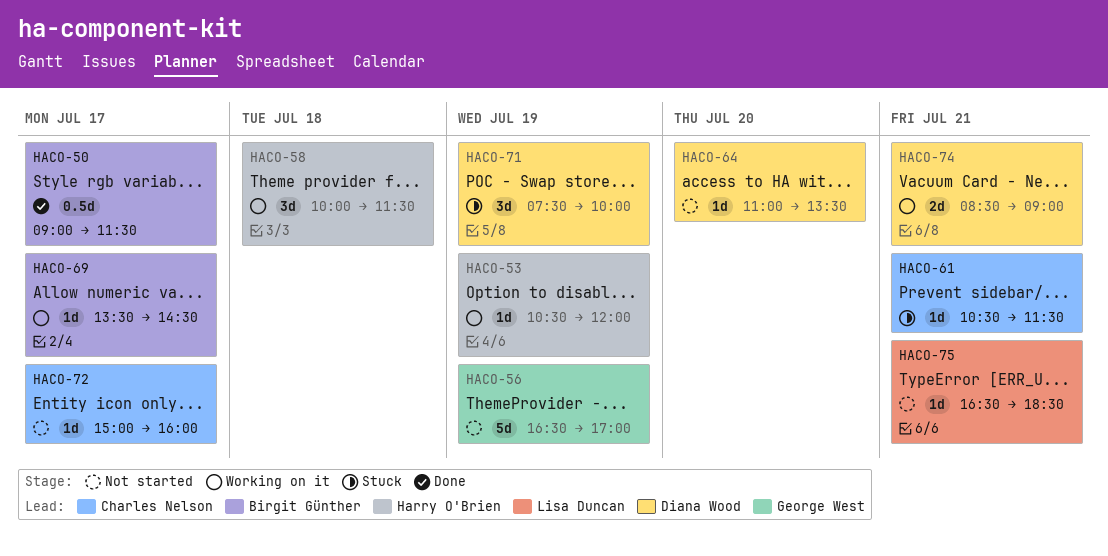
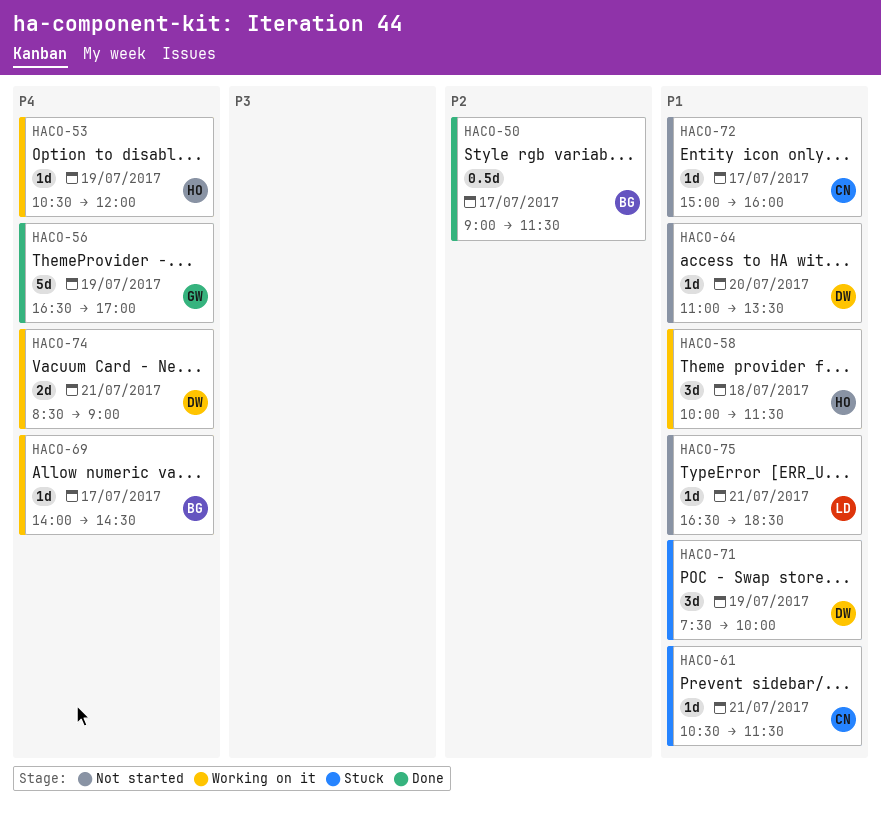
HACO-56, status: Not started -> Done
HACO-69, begins: 13:30 -> 14:00

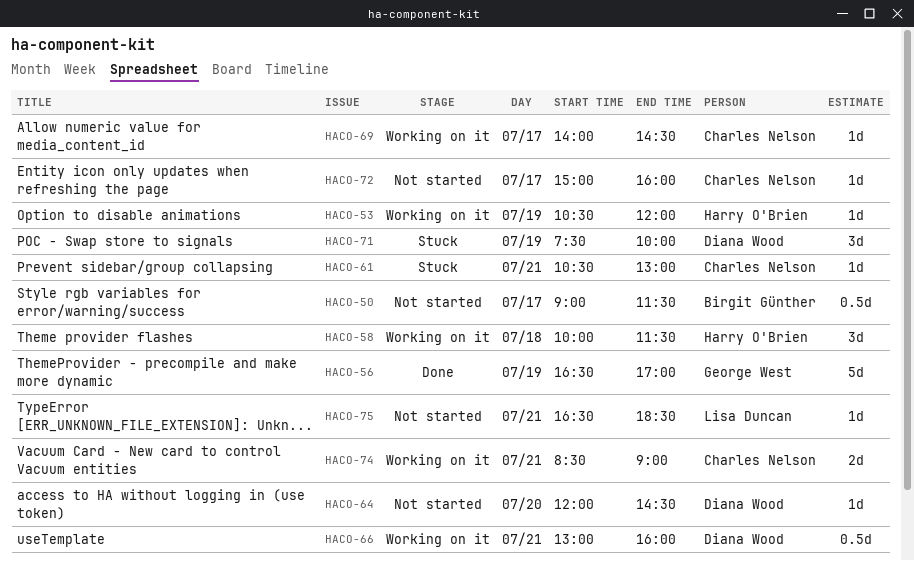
HACO-50, status: Done -> Not started
HACO-61, ends: 11:30 -> 13:00
HACO-64, begins: 11:00 -> 12:00
HACO-64, ends: 13:30 -> 14:30
HACO-66: none -> present
HACO-69, owner: Birgit Günther -> Charles Nelson
HACO-74, owner: Diana Wood -> Charles Nelson

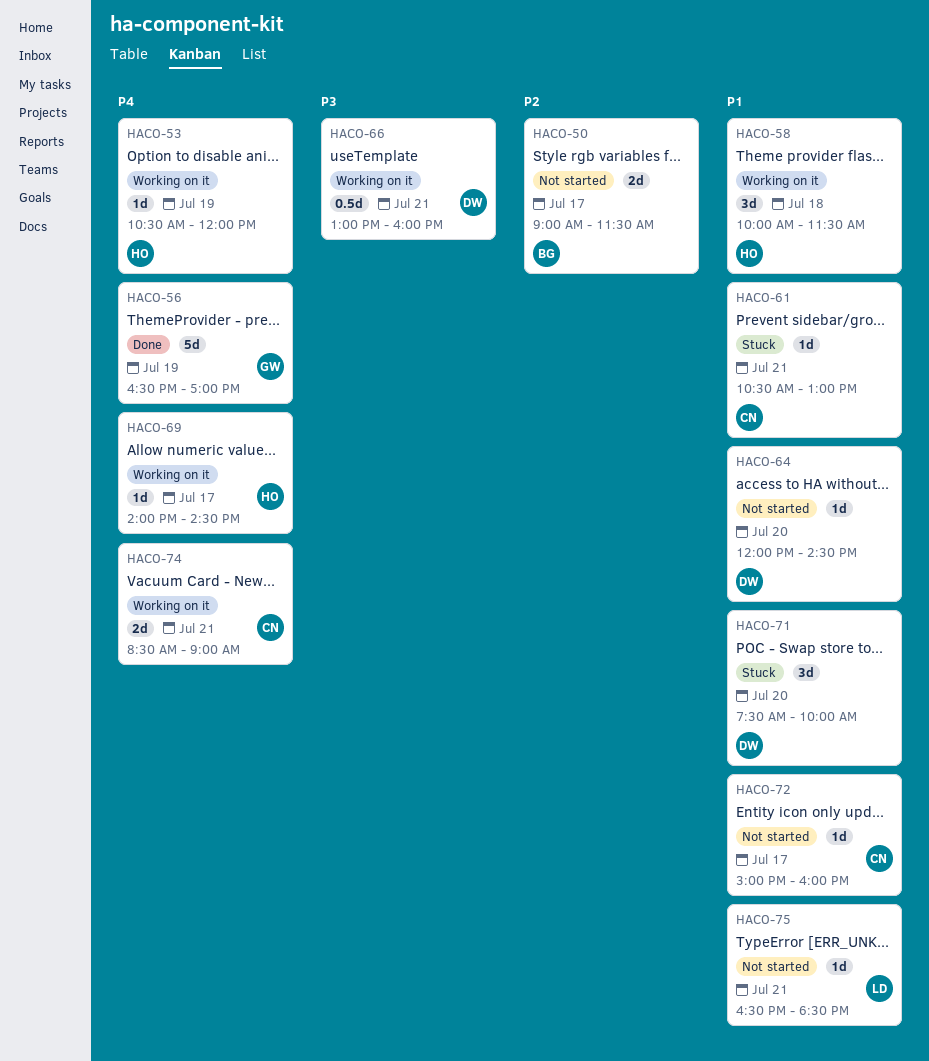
HACO-50, estimate: 0.5d -> 2d
HACO-69, owner: Charles Nelson -> Harry O'Brien
HACO-71, day: Jul 19 -> Jul 20

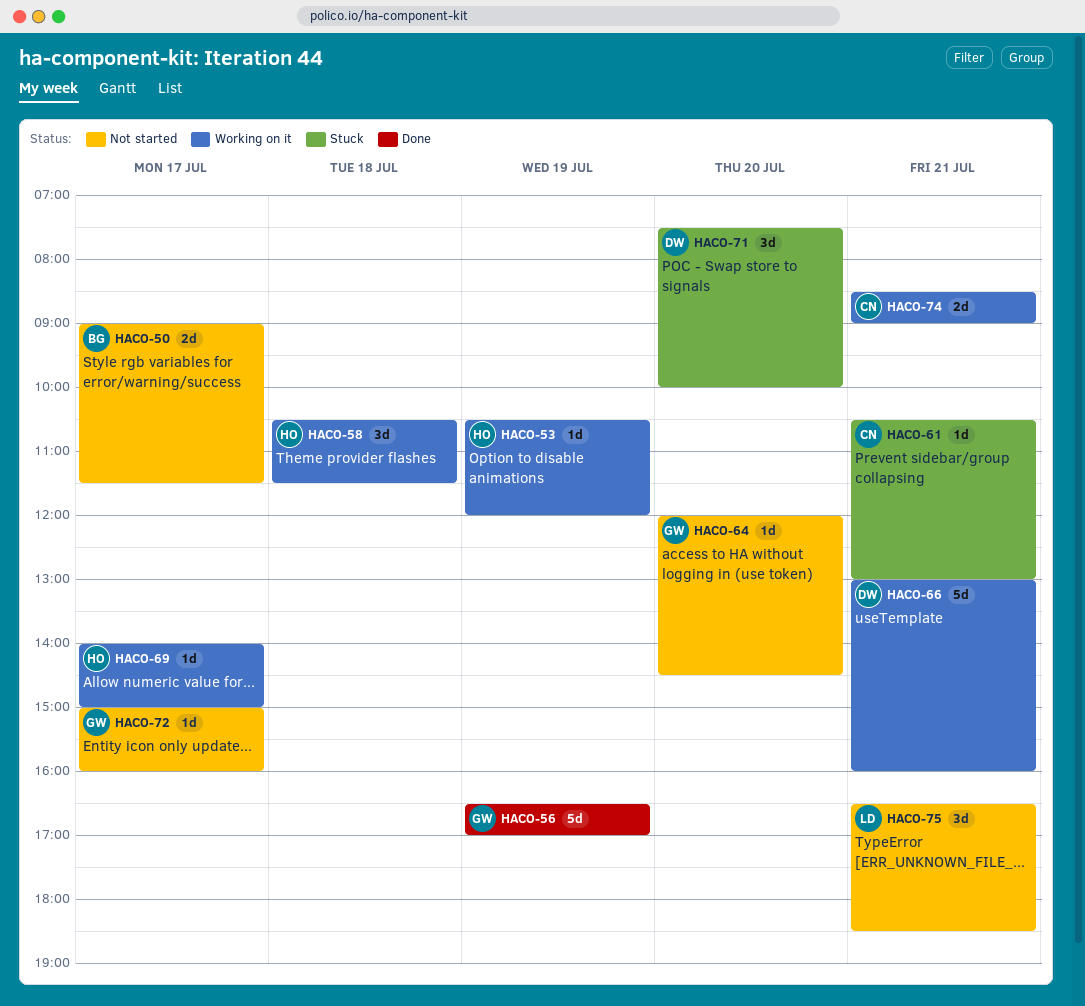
HACO-58, begins: 10:00 -> 10:30
HACO-64, owner: DW -> GW
HACO-66, estimate: 0.5d -> 5d
HACO-69, ends: 14:30 -> 15:00
HACO-72, owner: CN -> GW
HACO-75, estimate: 1d -> 3d

